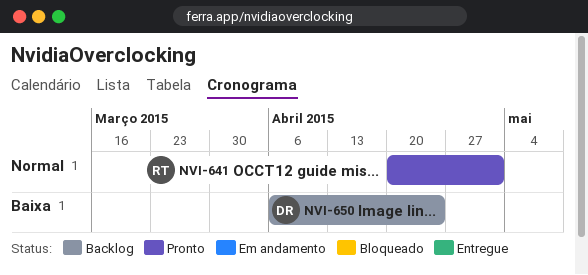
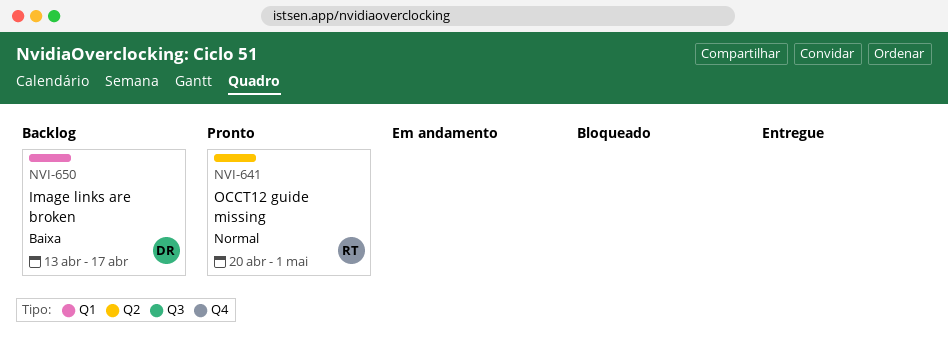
NVI-650, start: Apr 6 -> Apr 13
NVI-650, due: Apr 24 -> Apr 17

